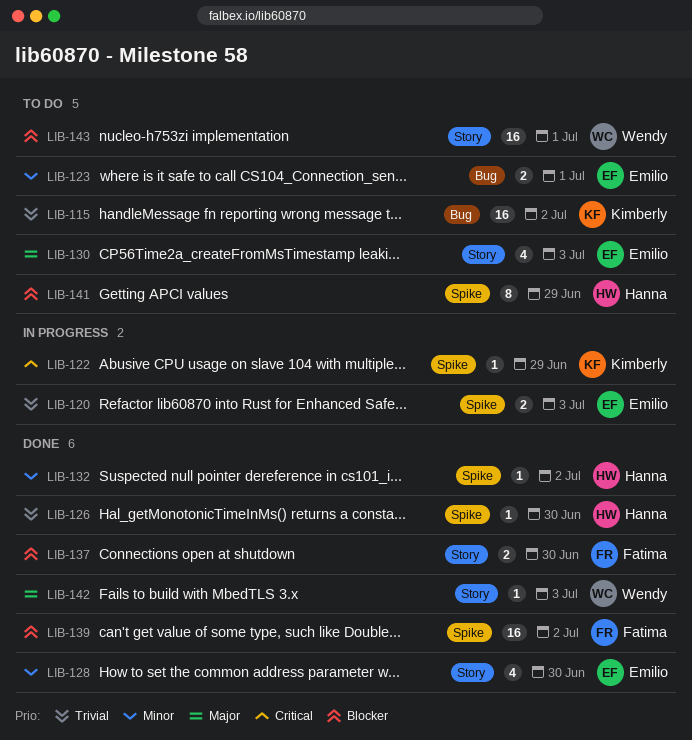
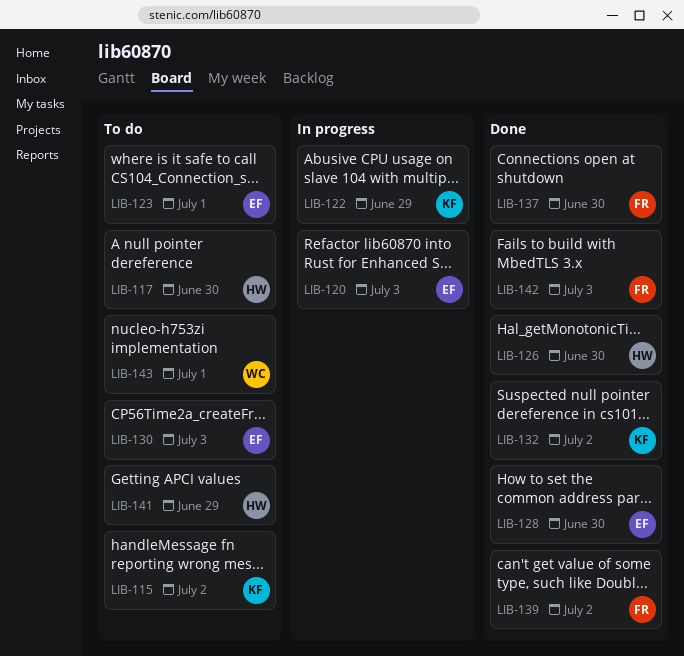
LIB-117: none -> present
LIB-132, owner: Hanna -> Kimberly
LIB-142, owner: Wendy -> Fatima

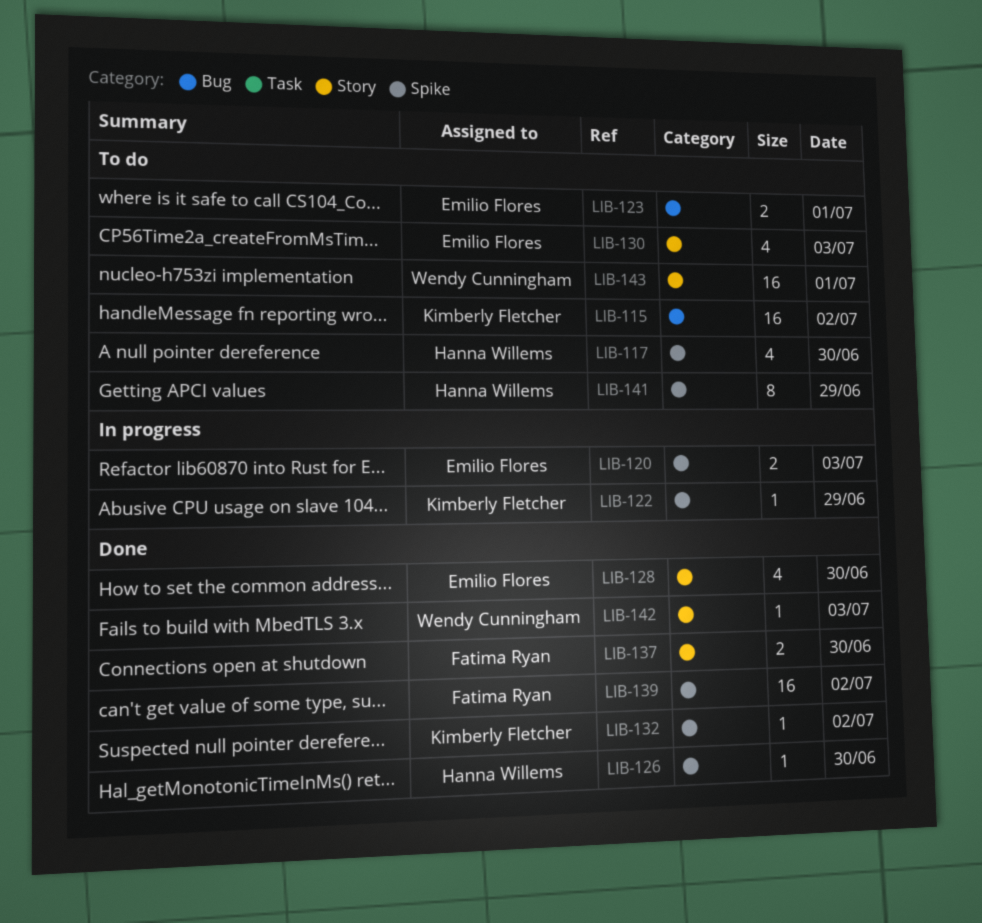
LIB-142, owner: Fatima Ryan -> Wendy Cunningham

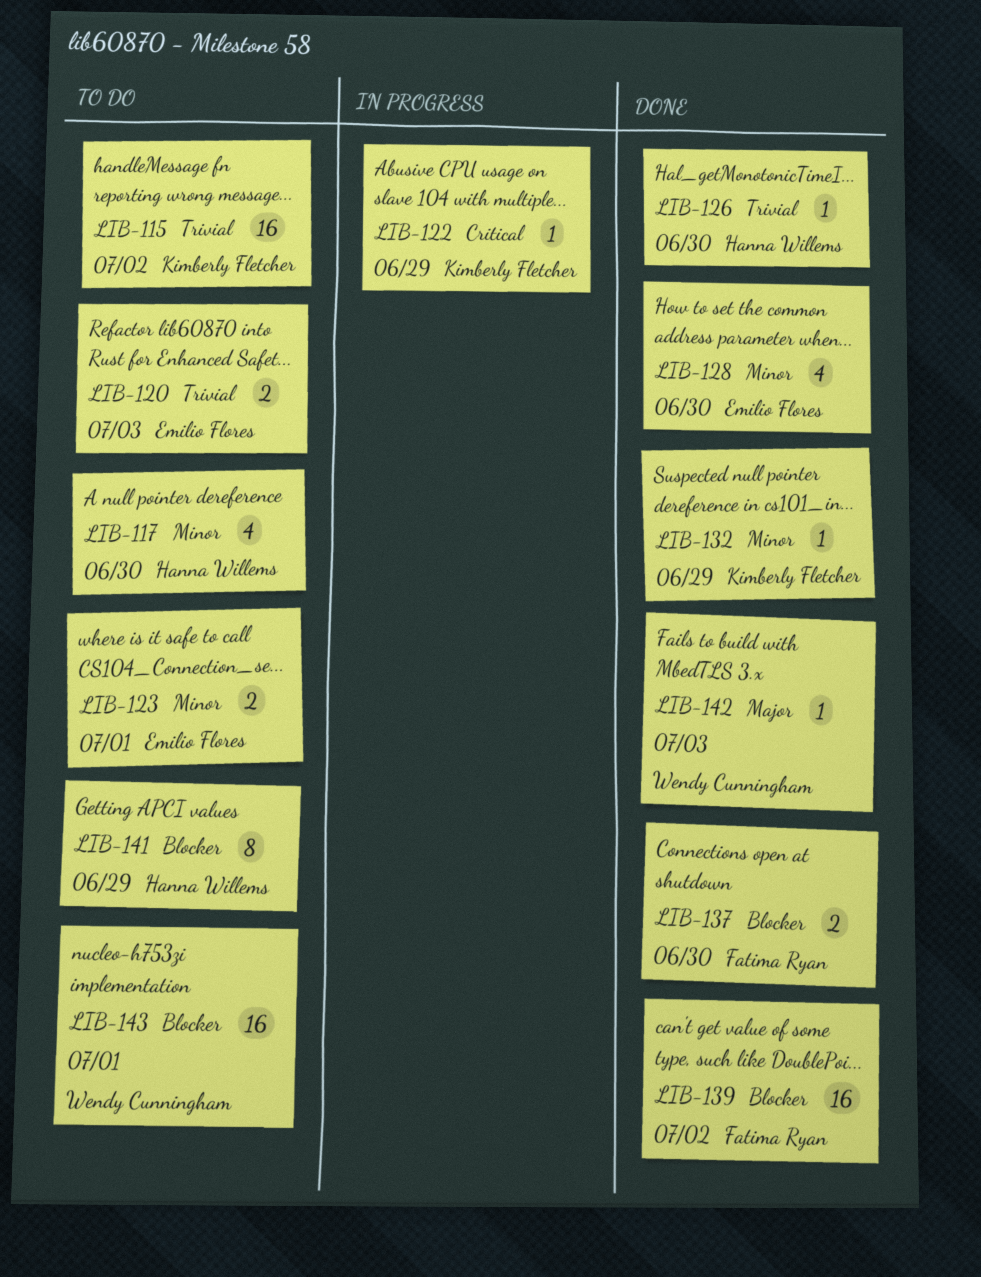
LIB-120, status: In progress -> To do
LIB-130: present -> none
LIB-132, day: Jul 2 -> Jun 29

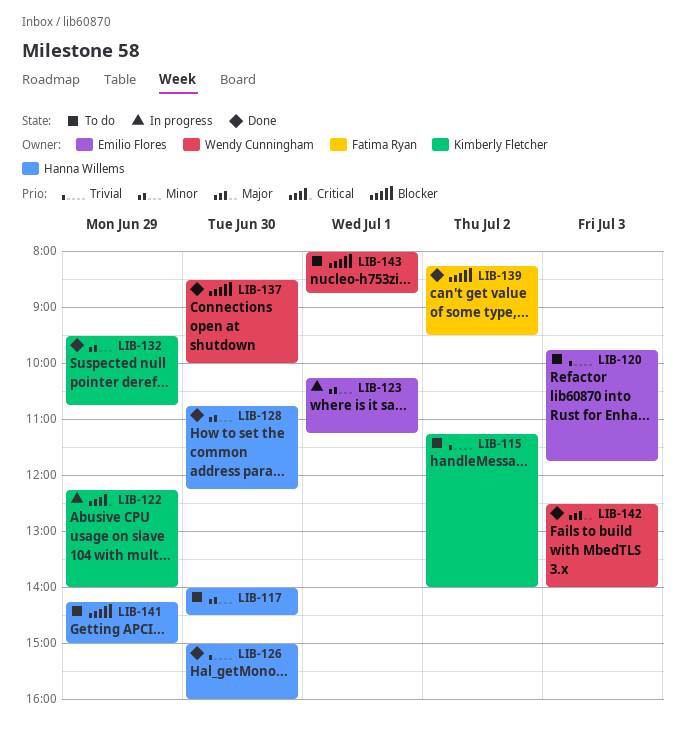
LIB-123, status: To do -> In progress
LIB-128, owner: Emilio Flores -> Hanna Willems
LIB-137, owner: Fatima Ryan -> Wendy Cunningham

